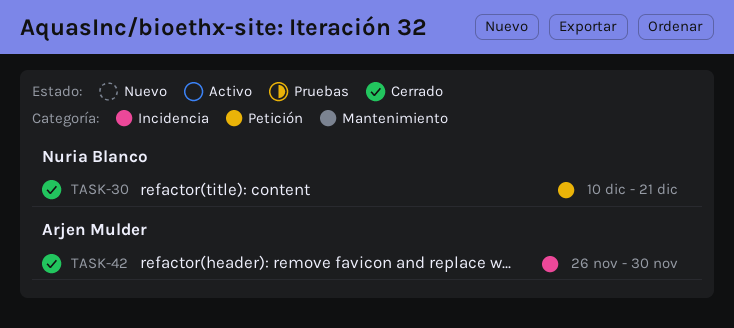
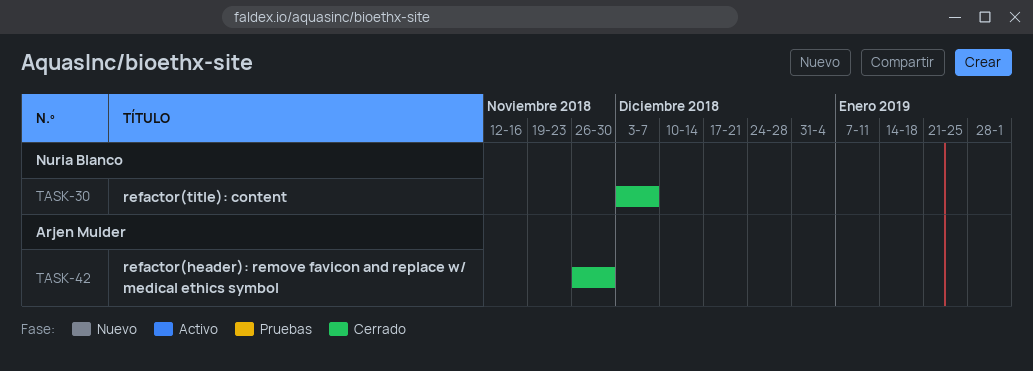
TASK-30, start: Dec 10 -> Dec 3
TASK-30, due: Dec 21 -> Dec 7

